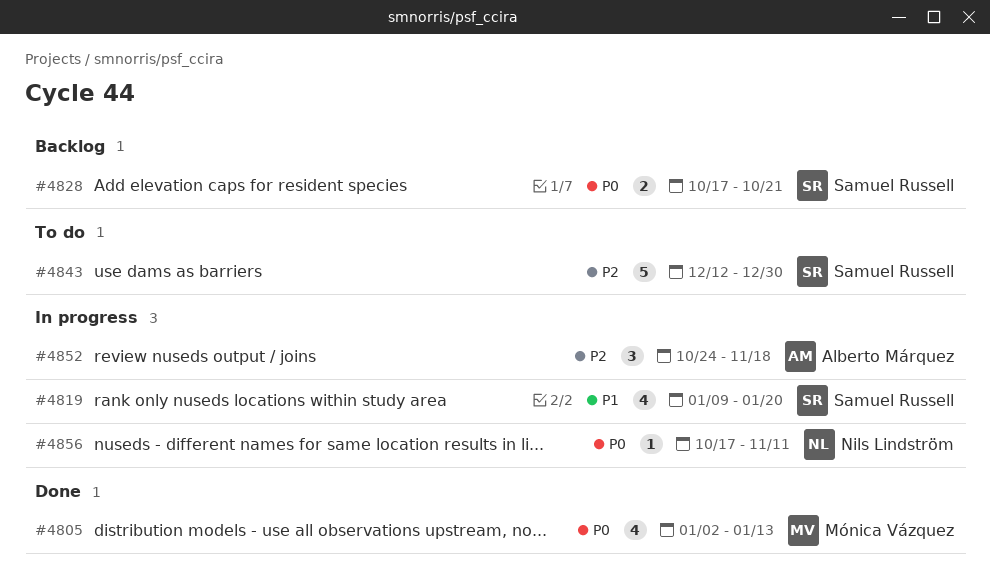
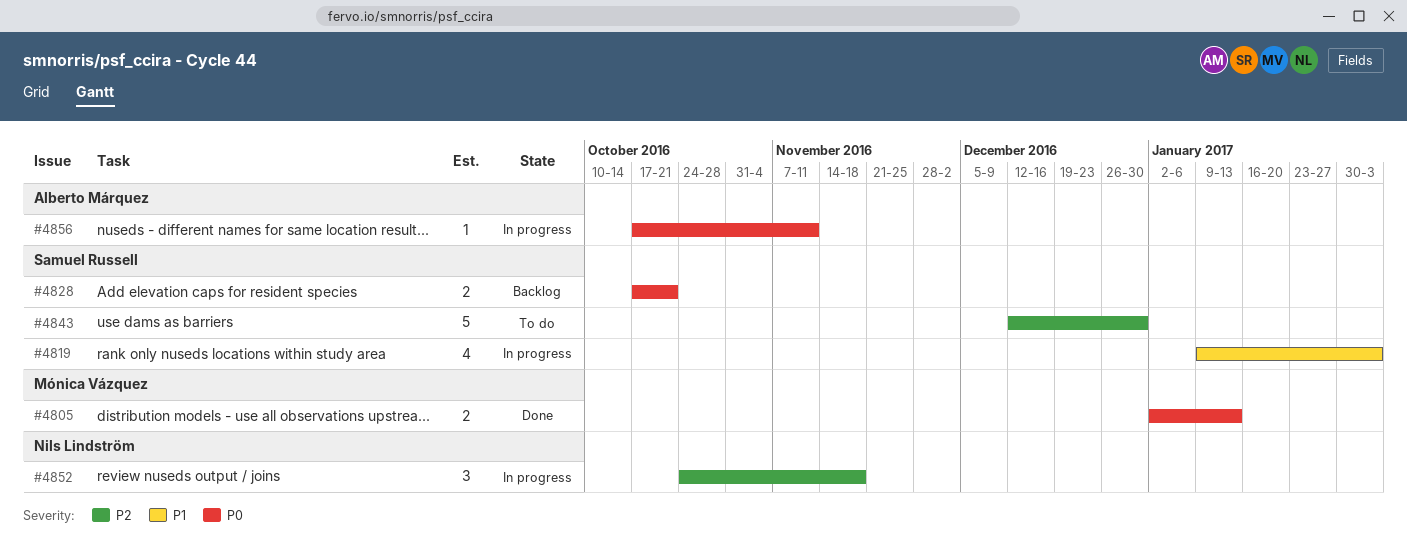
#4805, estimate: 4 -> 2
#4819, due: Jan 20 -> Feb 3
#4852, owner: Alberto Márquez -> Nils Lindström
#4856, owner: Nils Lindström -> Alberto Márquez

